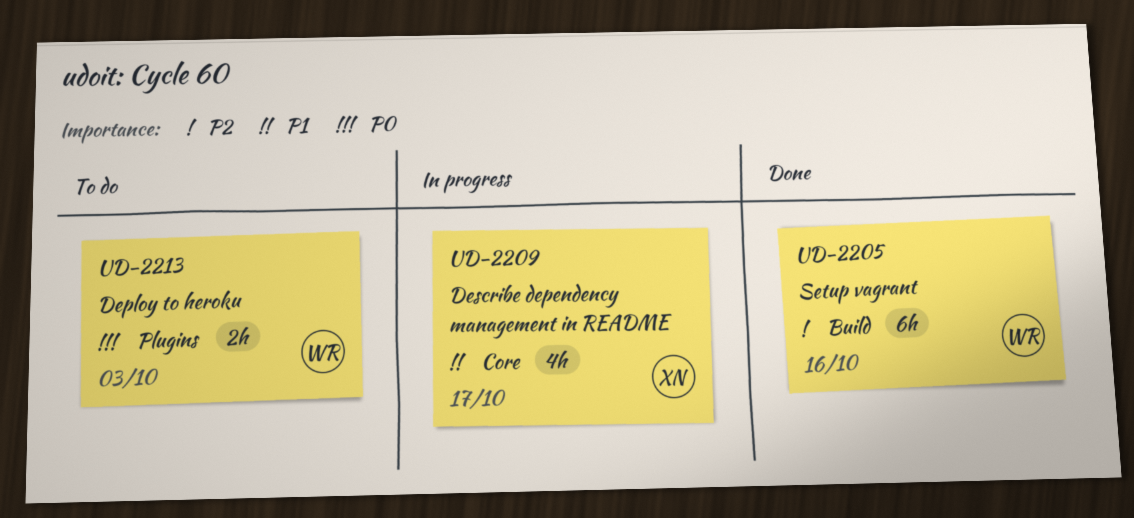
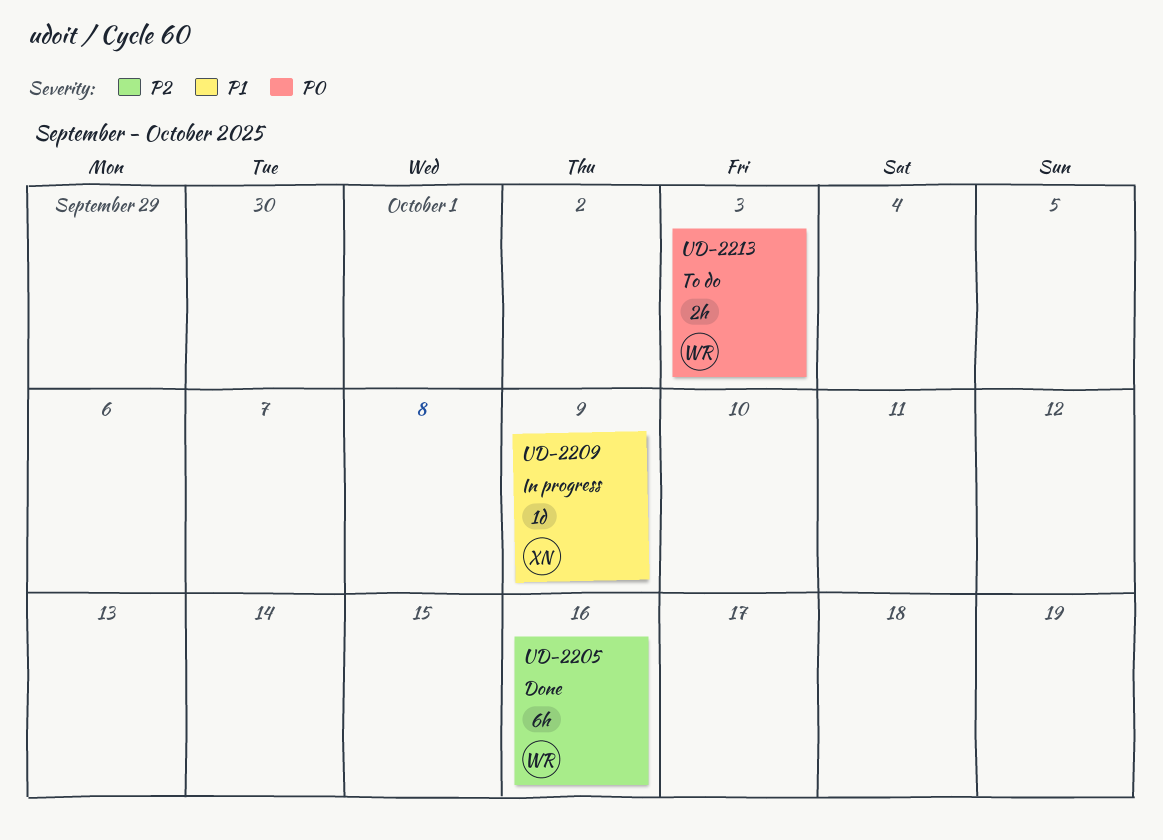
UD-2209, estimate: 4h -> 1d
UD-2209, due: Oct 17 -> Oct 9

